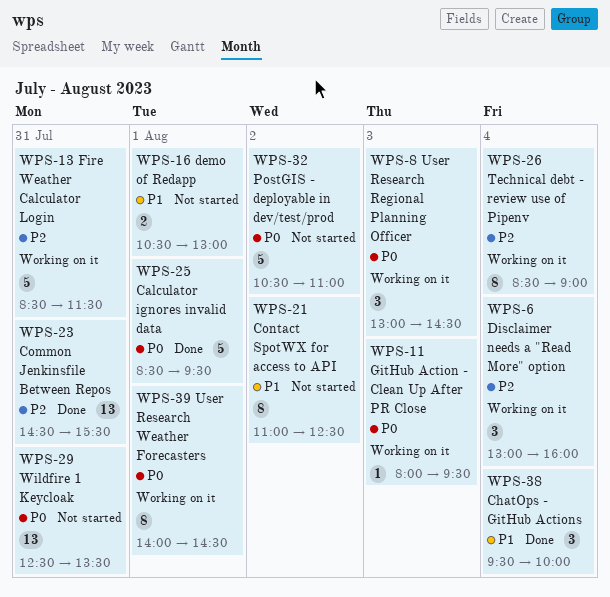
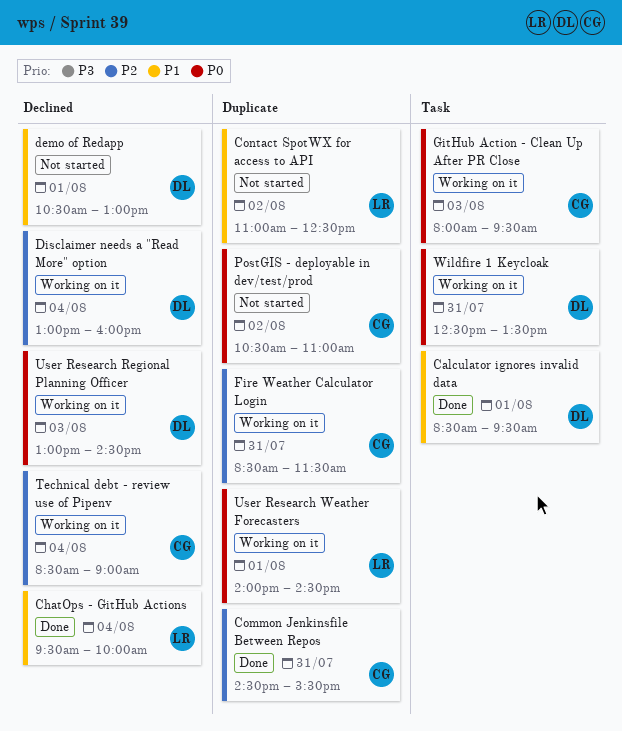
Calculator ignores invalid data, priority: P0 -> P1
Wildfire 1 Keycloak, status: Not started -> Working on it

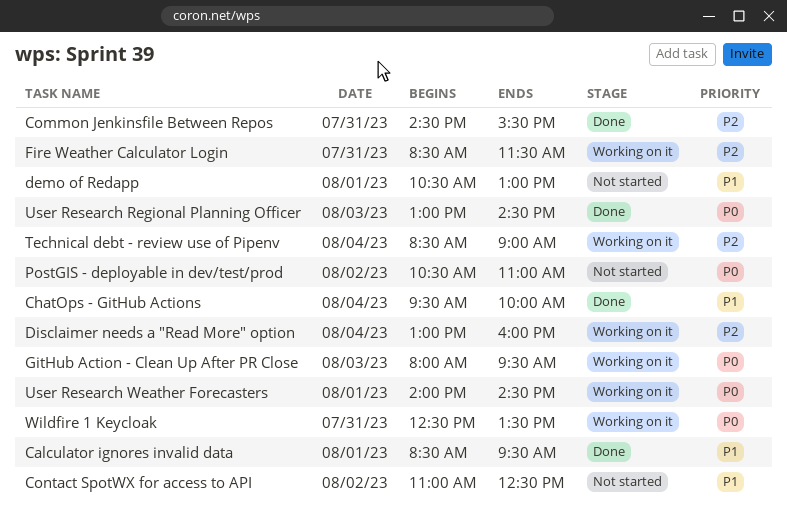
User Research Regional Planning Officer, status: Working on it -> Done

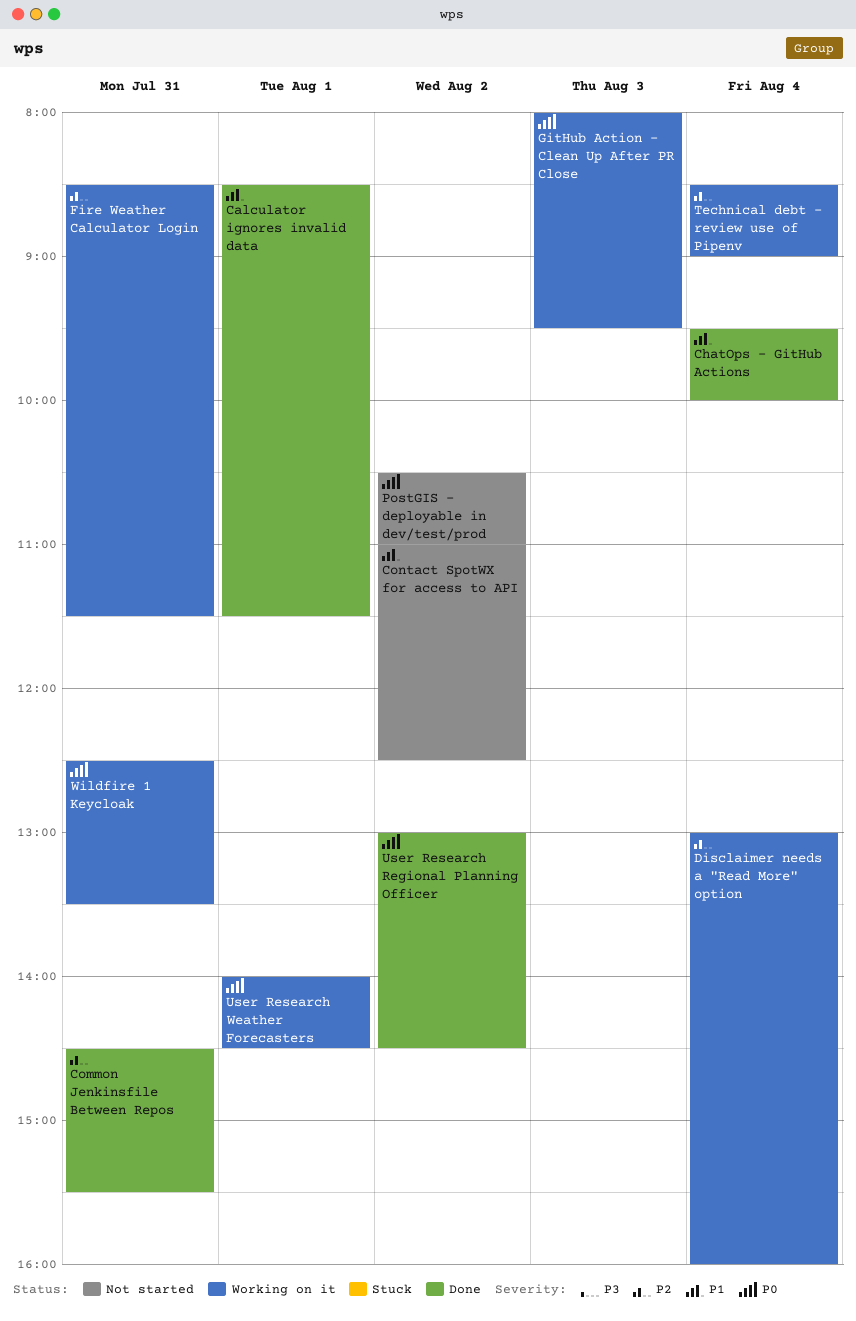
Calculator ignores invalid data, ends: 09:30 -> 11:30
demo of Redapp: present -> none
User Research Regional Planning Officer, day: Aug 3 -> Aug 2

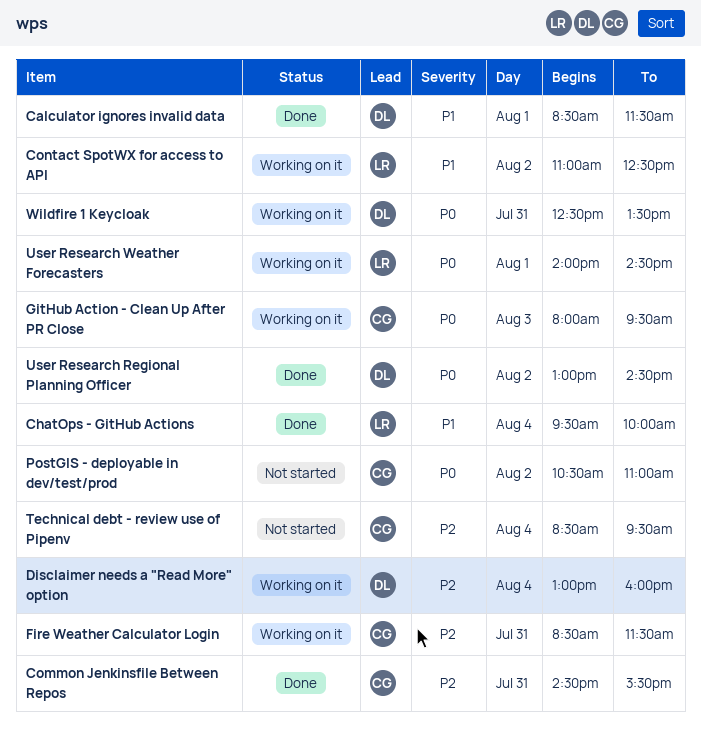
Contact SpotWX for access to API, status: Not started -> Working on it
Technical debt - review use of Pipenv, status: Working on it -> Not started
Technical debt - review use of Pipenv, ends: 09:00 -> 09:30

